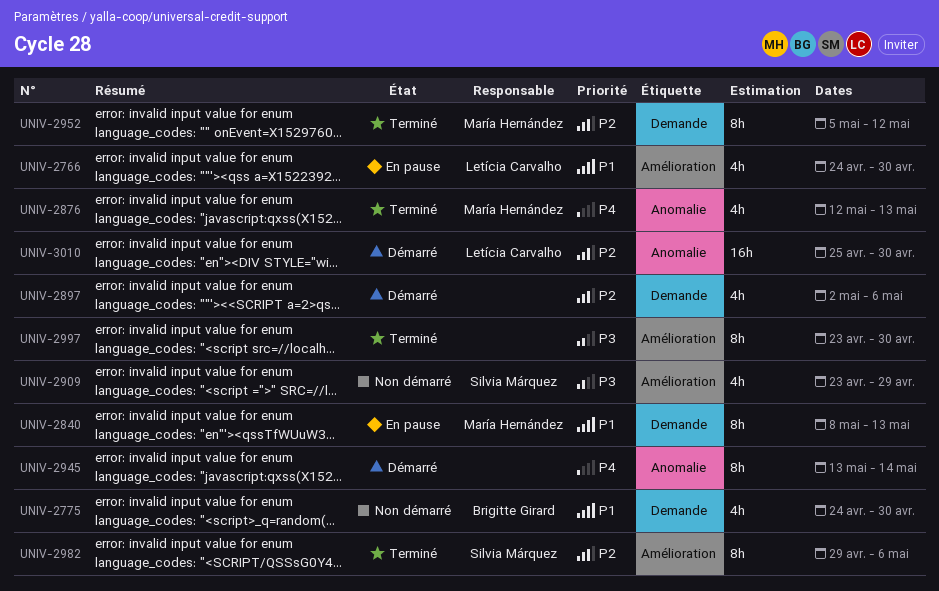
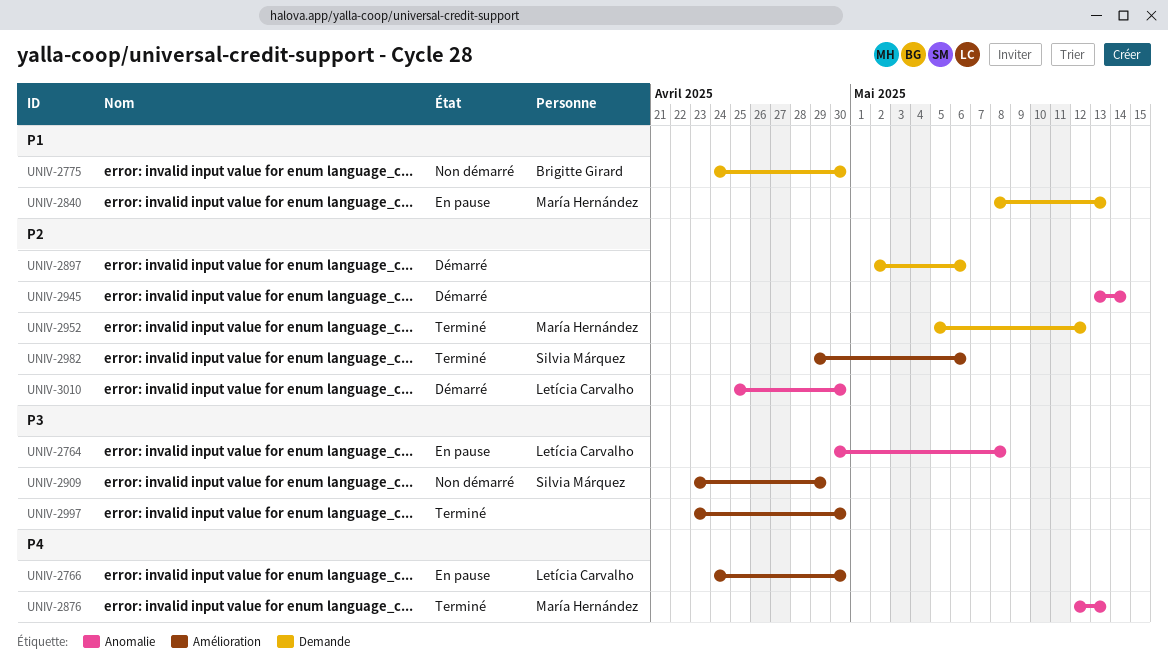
UNIV-2764: none -> present
UNIV-2766, priority: P1 -> P4
UNIV-2945, priority: P4 -> P2

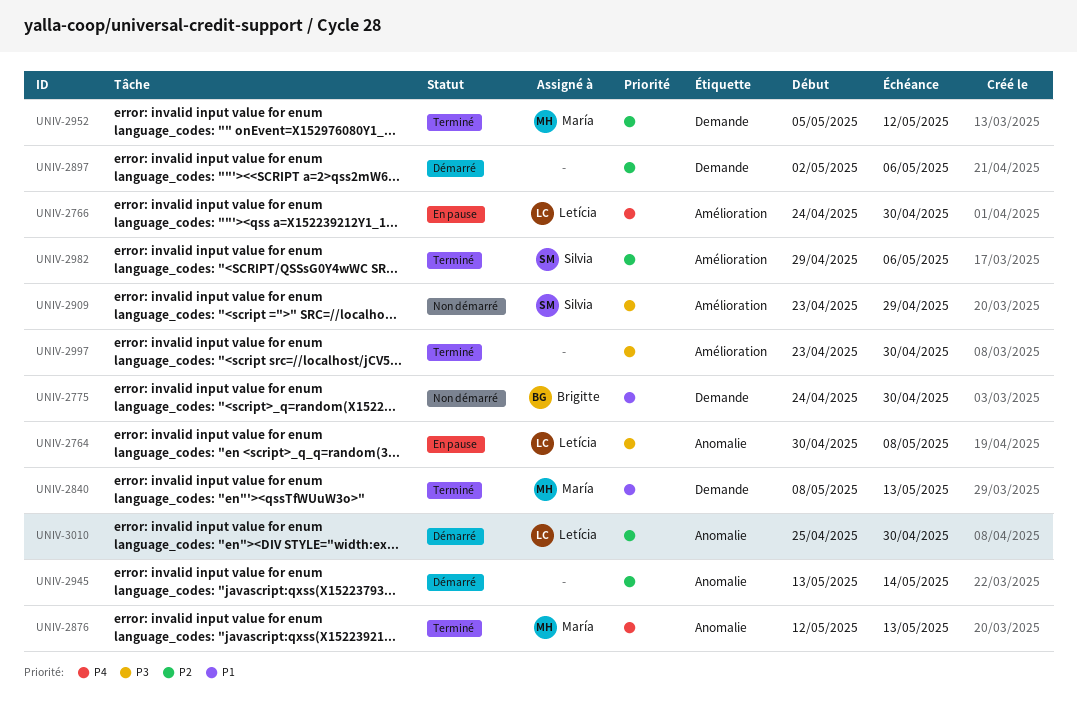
UNIV-2840, status: En pause -> Terminé

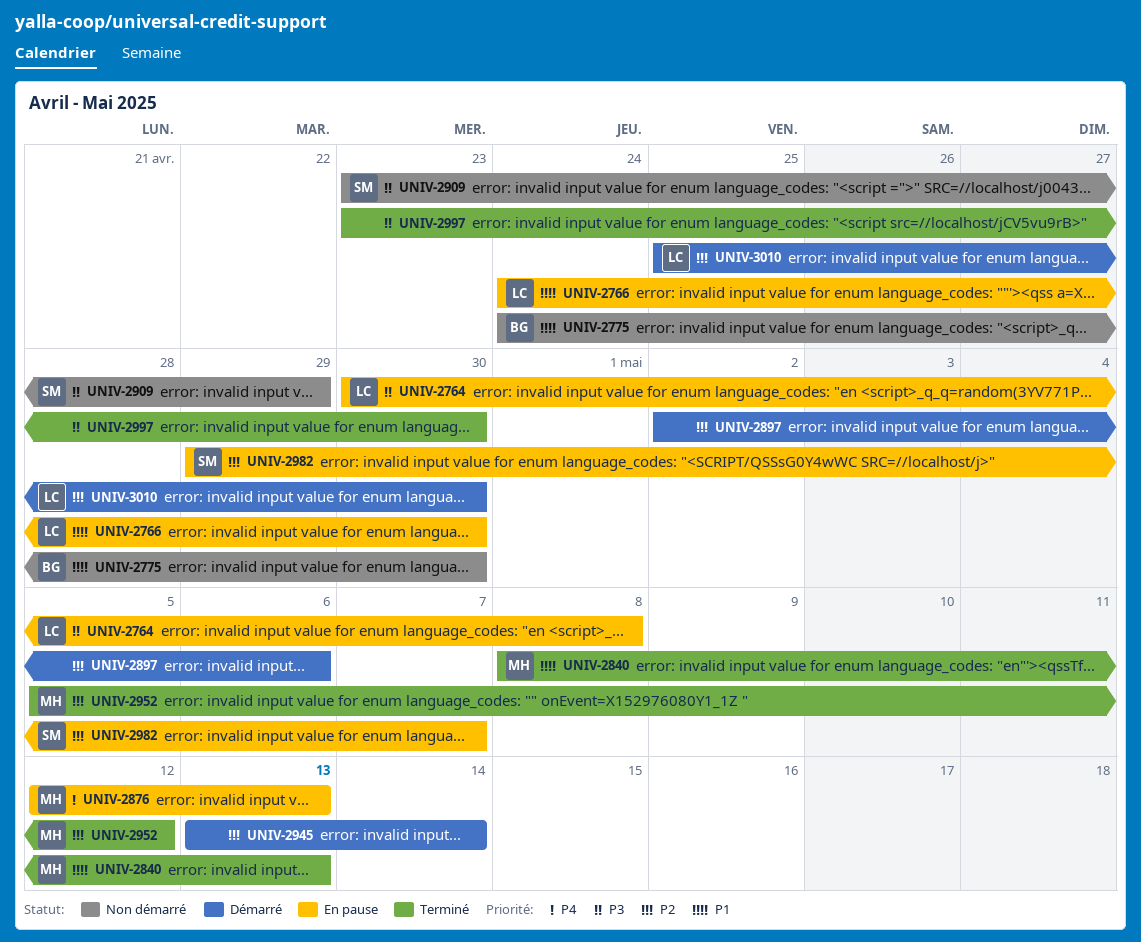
UNIV-2766, priority: P4 -> P1
UNIV-2876, status: Terminé -> En pause
UNIV-2982, status: Terminé -> En pause
UNIV-2982, due: May 6 -> May 7

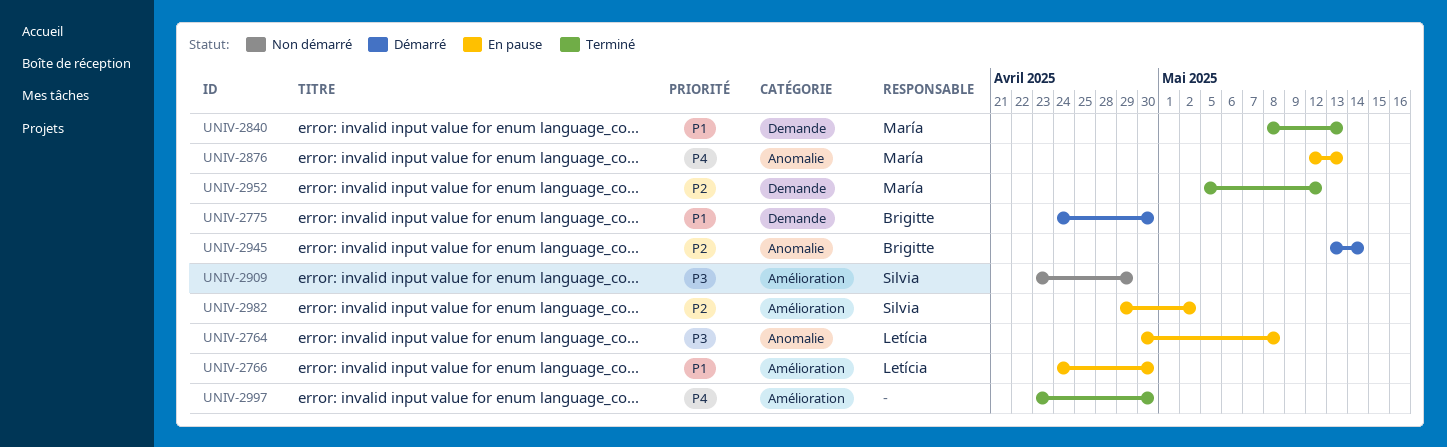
UNIV-2775, status: Non démarré -> Démarré
UNIV-2897: present -> none
UNIV-2945, owner: none -> Brigitte
UNIV-2982, due: May 7 -> May 2
UNIV-2997, priority: P3 -> P4
UNIV-3010: present -> none

